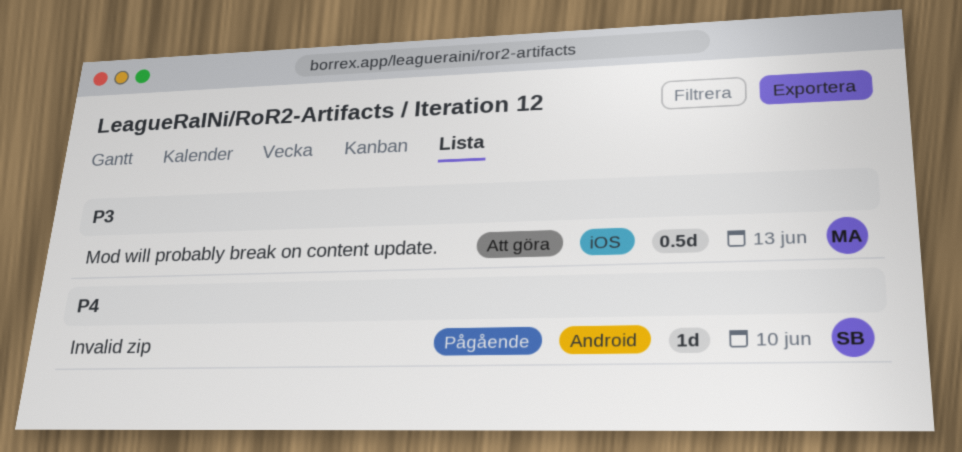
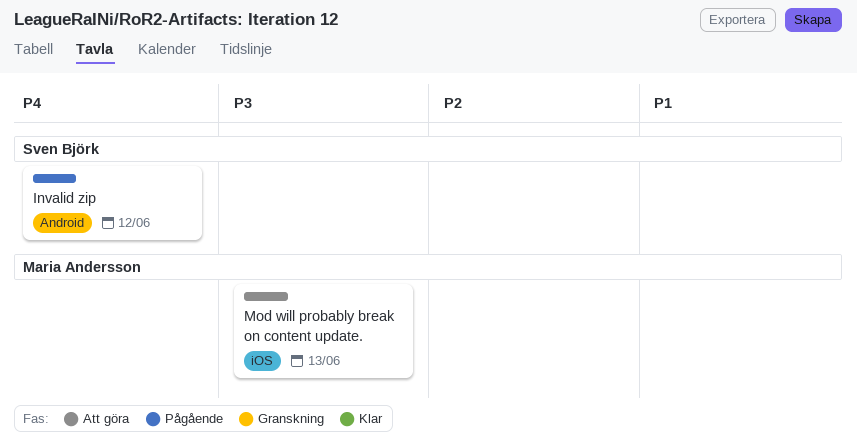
Invalid zip, due: Jun 10 -> Jun 12

